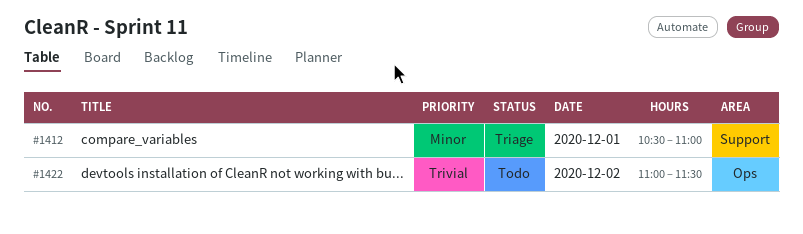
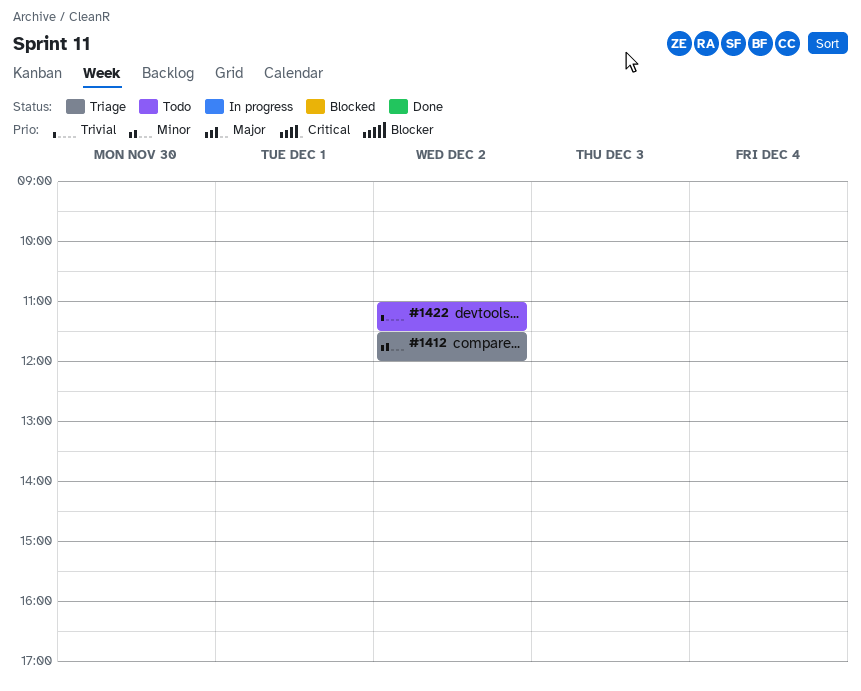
#1412, day: Dec 1 -> Dec 2
#1412, begins: 10:30 -> 11:30
#1412, ends: 11:00 -> 12:00

